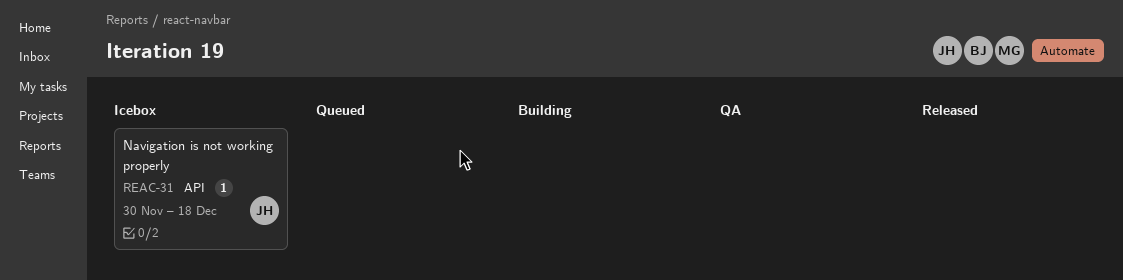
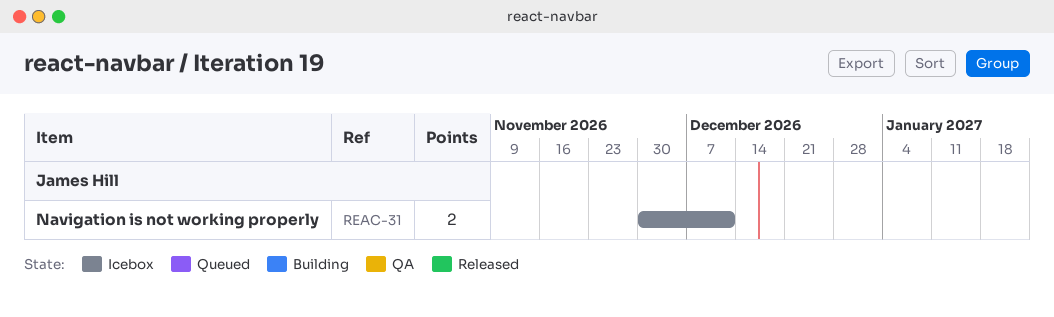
REAC-31, estimate: 1 -> 2
REAC-31, due: Dec 18 -> Dec 11

